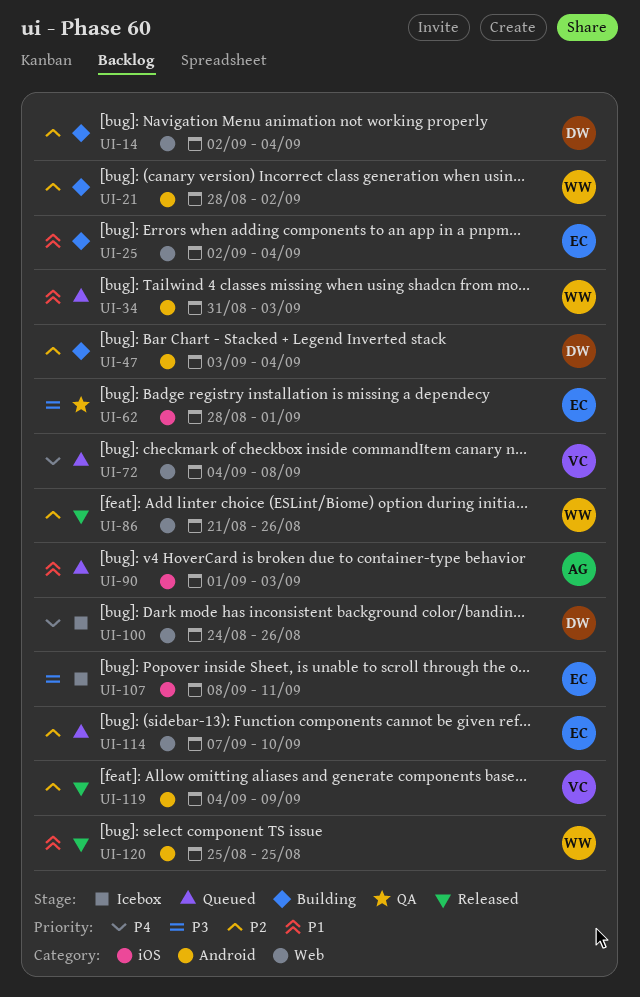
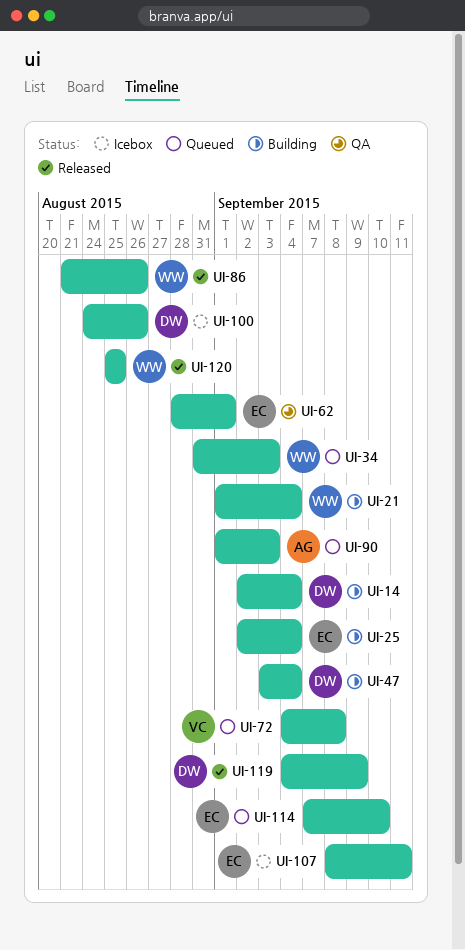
UI-21, start: Aug 28 -> Sep 1
UI-21, due: Sep 2 -> Sep 4
UI-119, owner: VC -> DW

